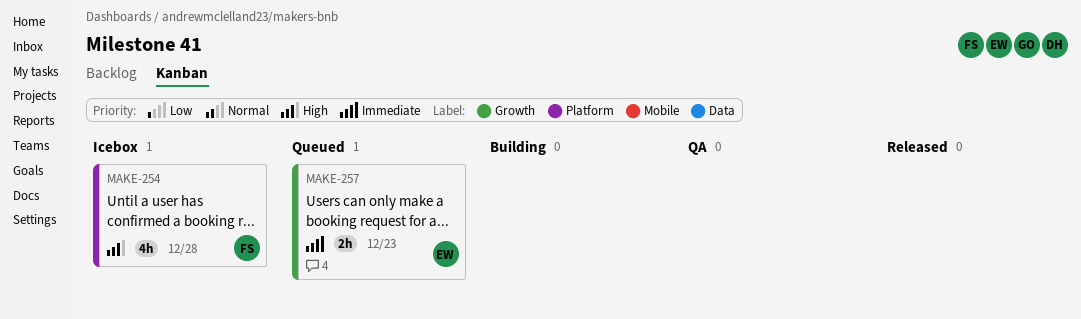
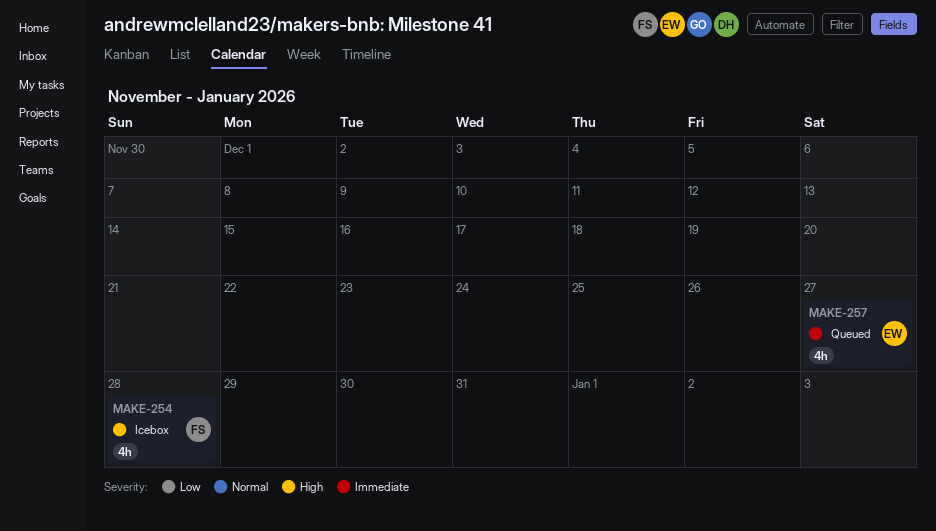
MAKE-257, estimate: 2h -> 4h
MAKE-257, due: Dec 23 -> Dec 27

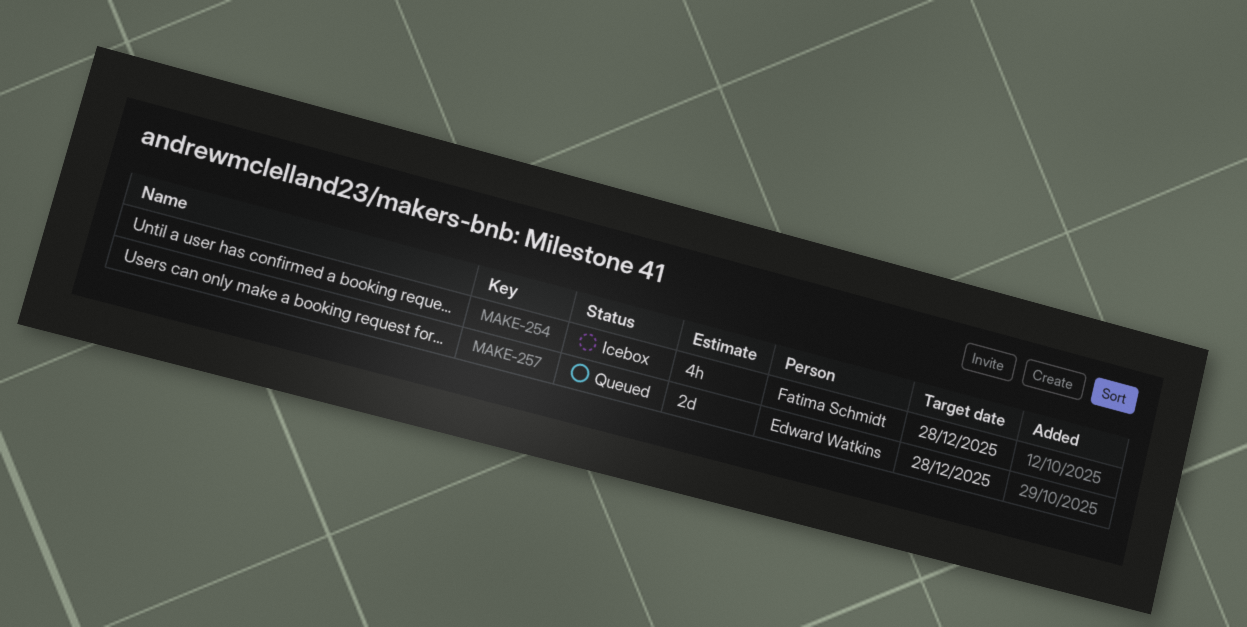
MAKE-257, estimate: 4h -> 2d
MAKE-257, due: Dec 27 -> Dec 28

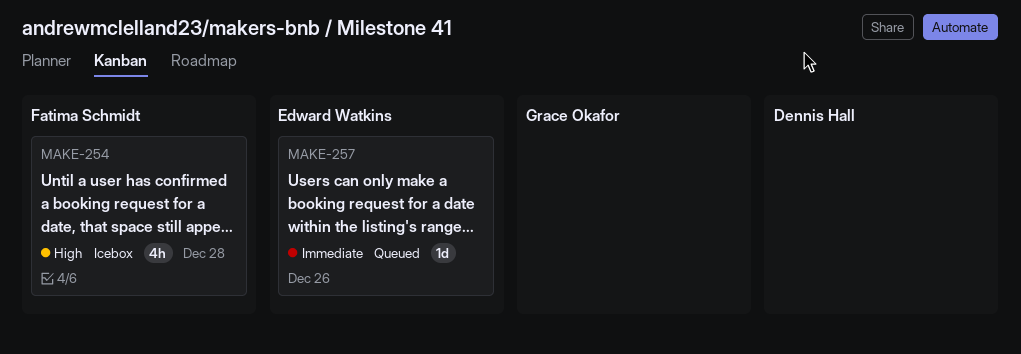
MAKE-257, estimate: 2d -> 1d
MAKE-257, due: Dec 28 -> Dec 26

